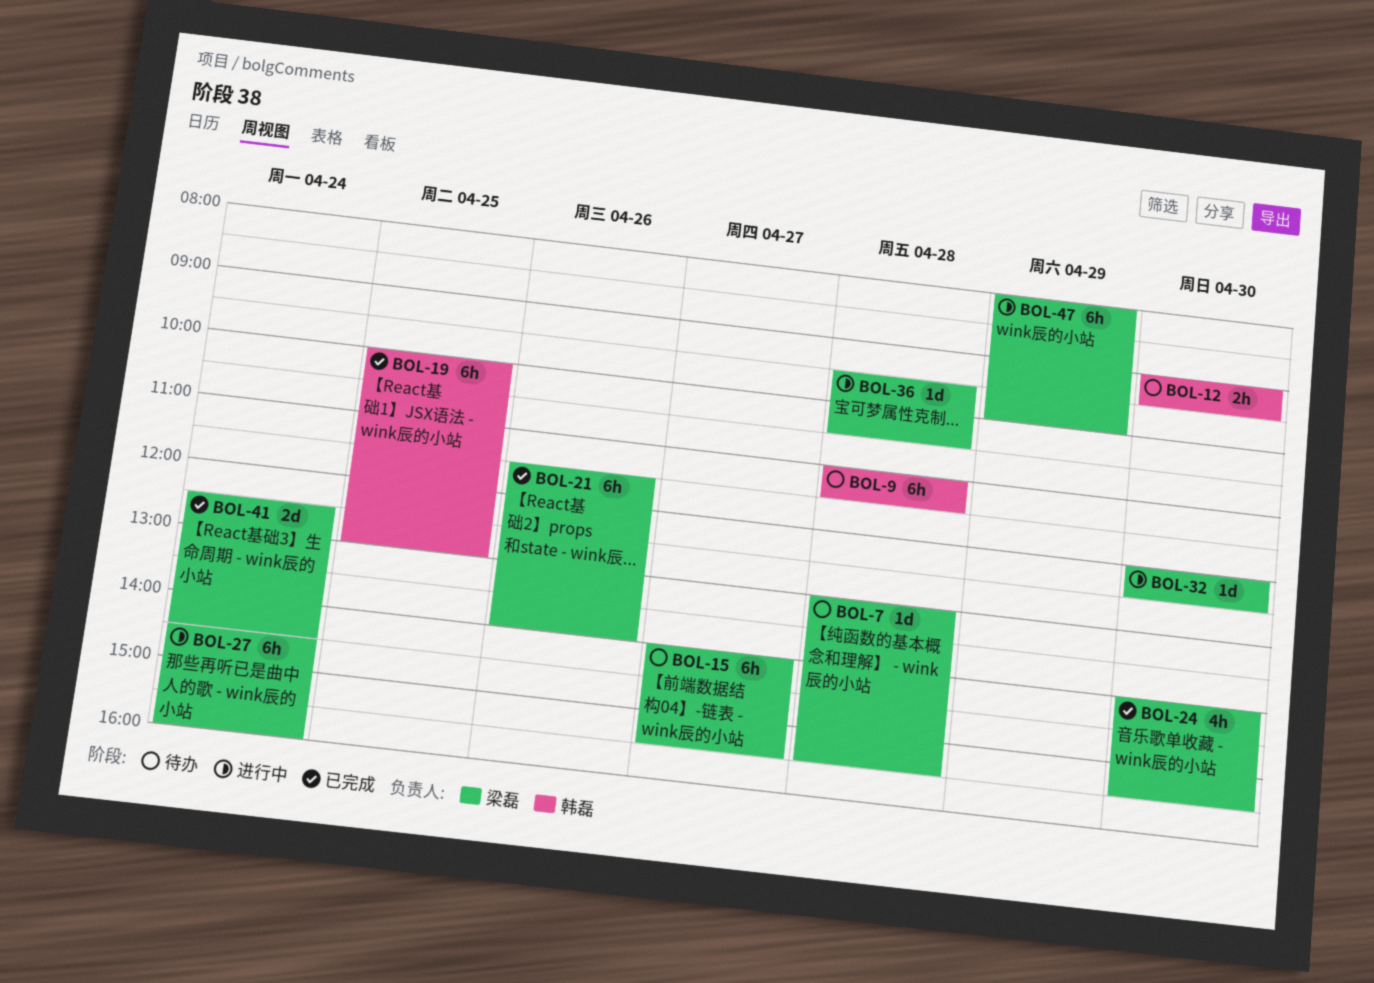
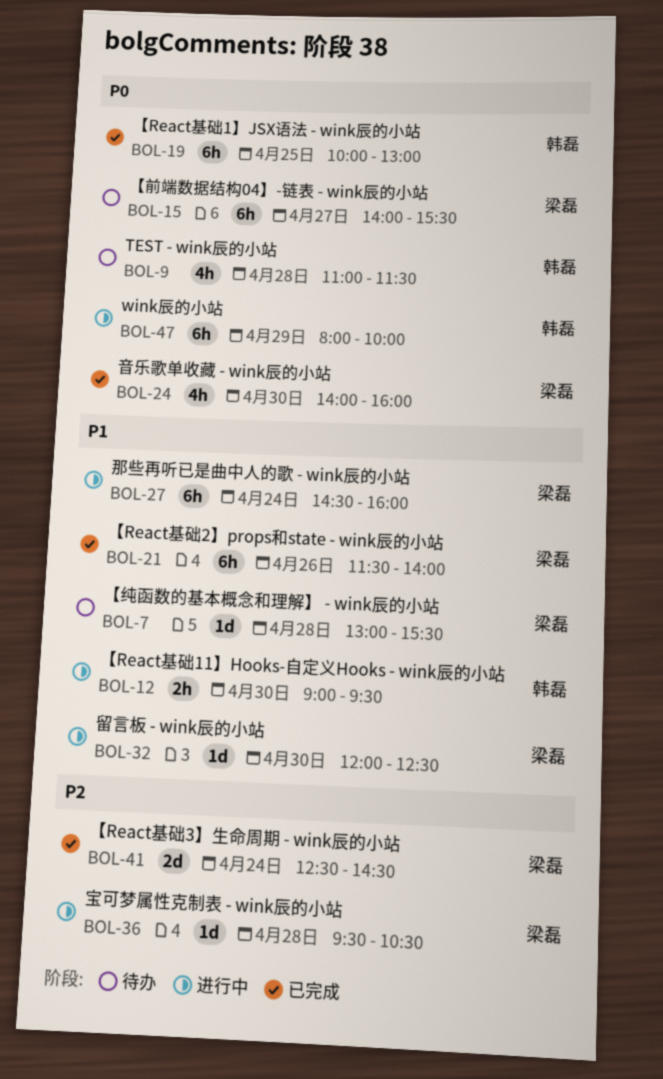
BOL-9, estimate: 6h -> 4h
BOL-12, status: 待办 -> 进行中
BOL-24, ends: 15:30 -> 16:00
BOL-47, owner: 梁磊 -> 韩磊

